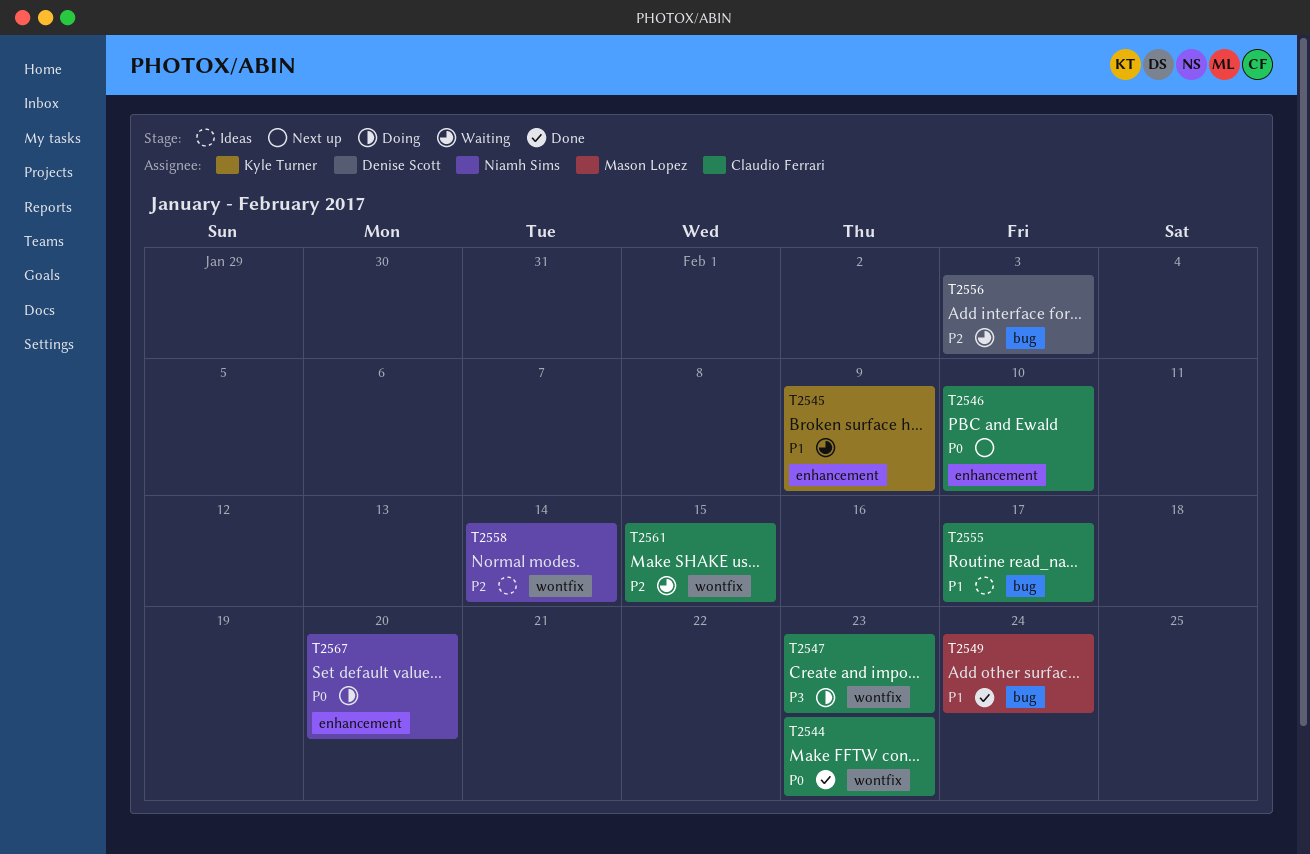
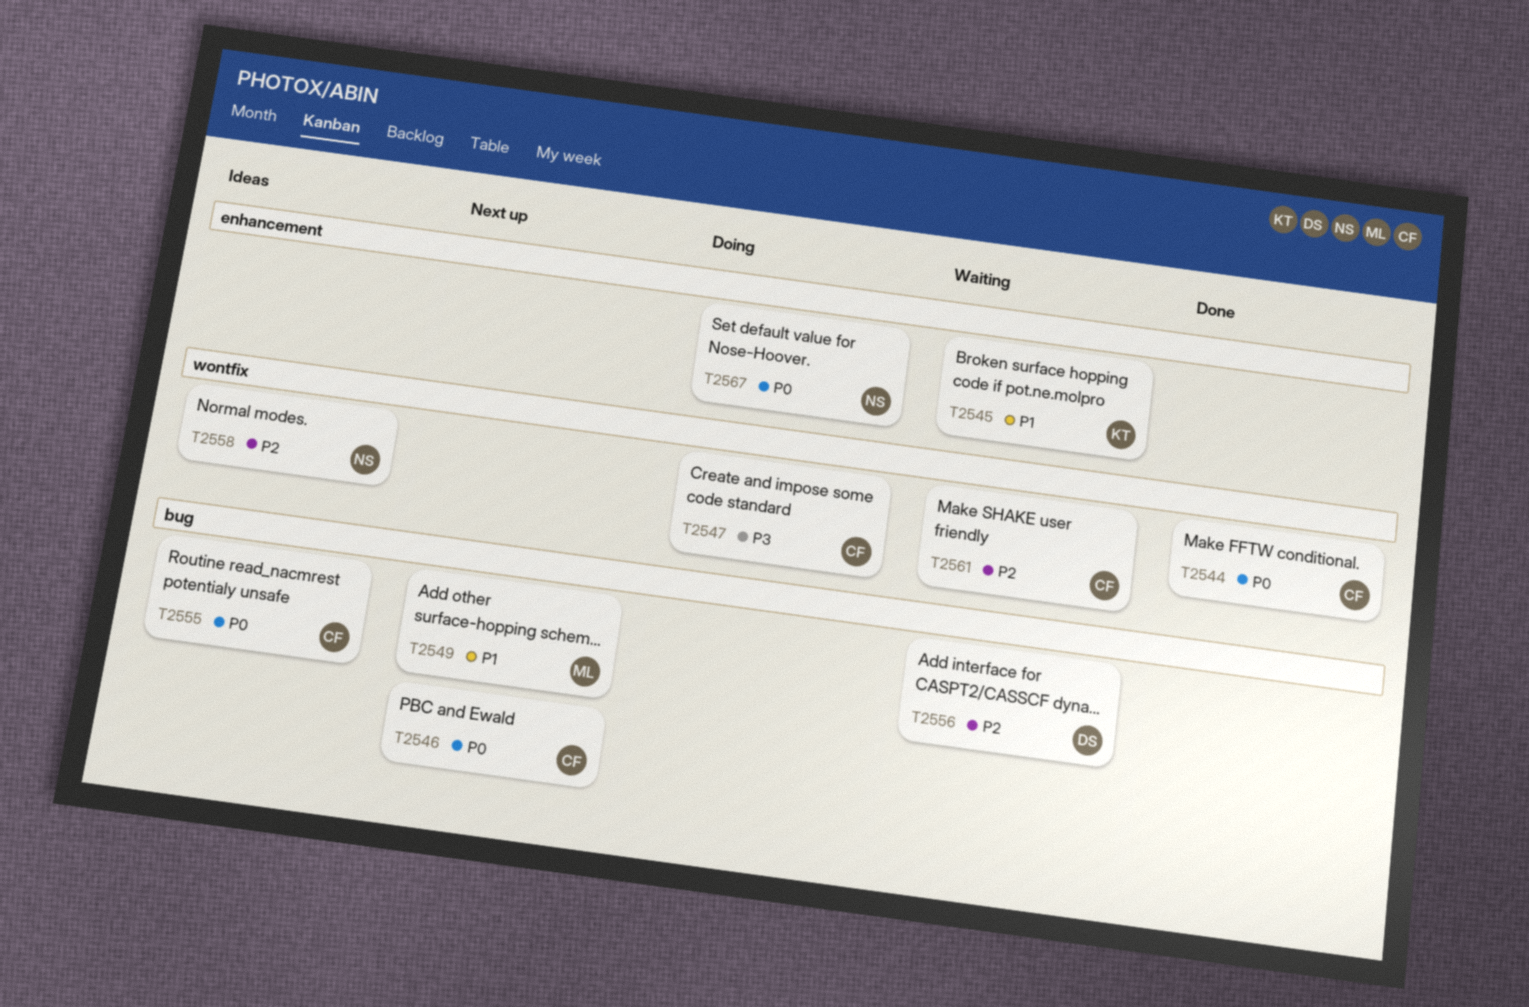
T2546, label: enhancement -> bug
T2549, status: Done -> Next up
T2555, priority: P1 -> P0

